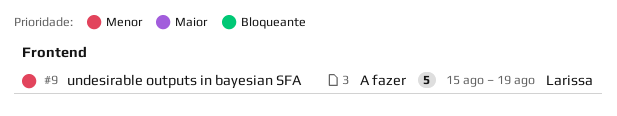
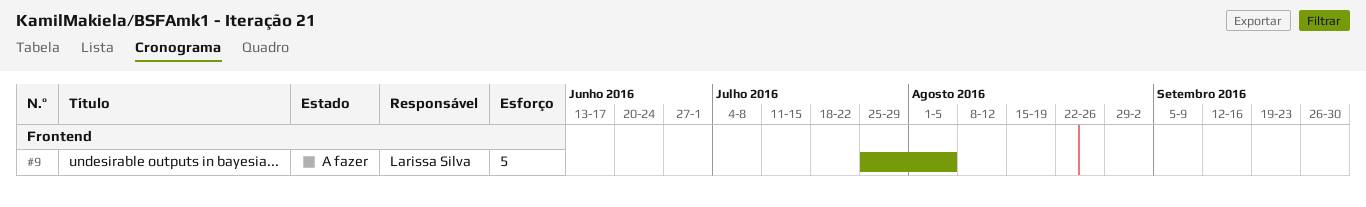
#9, start: Aug 15 -> Jul 25
#9, due: Aug 19 -> Aug 5

